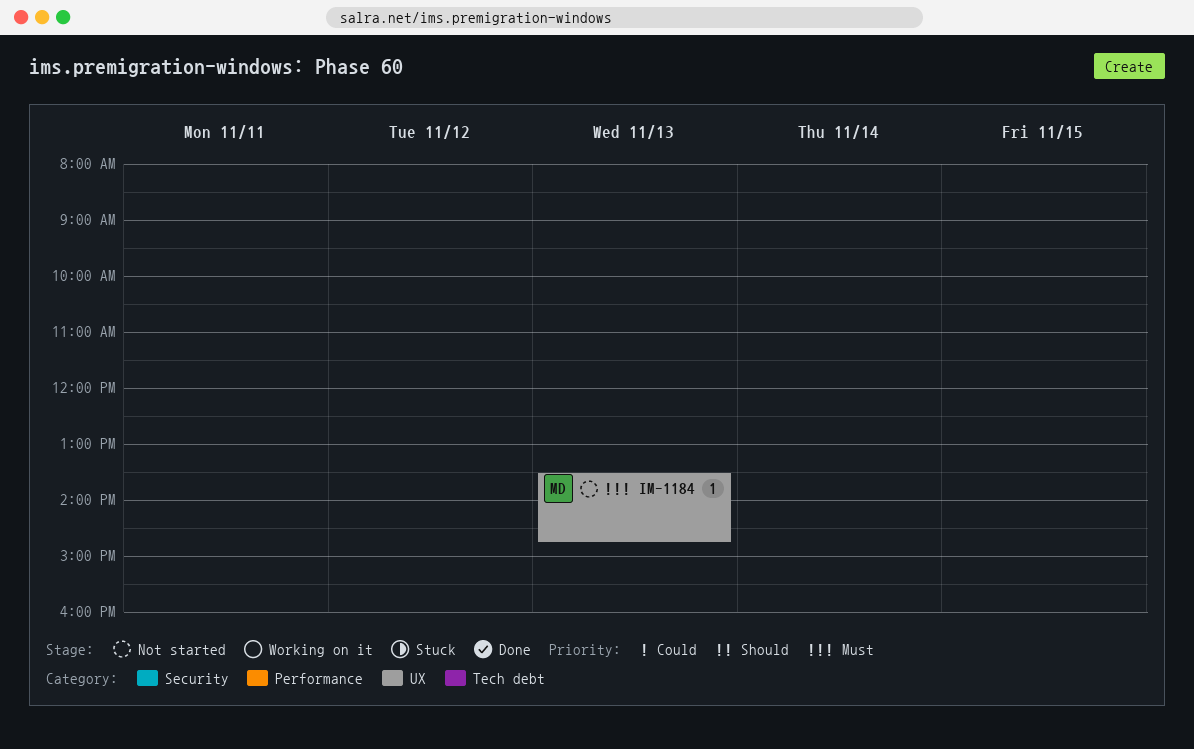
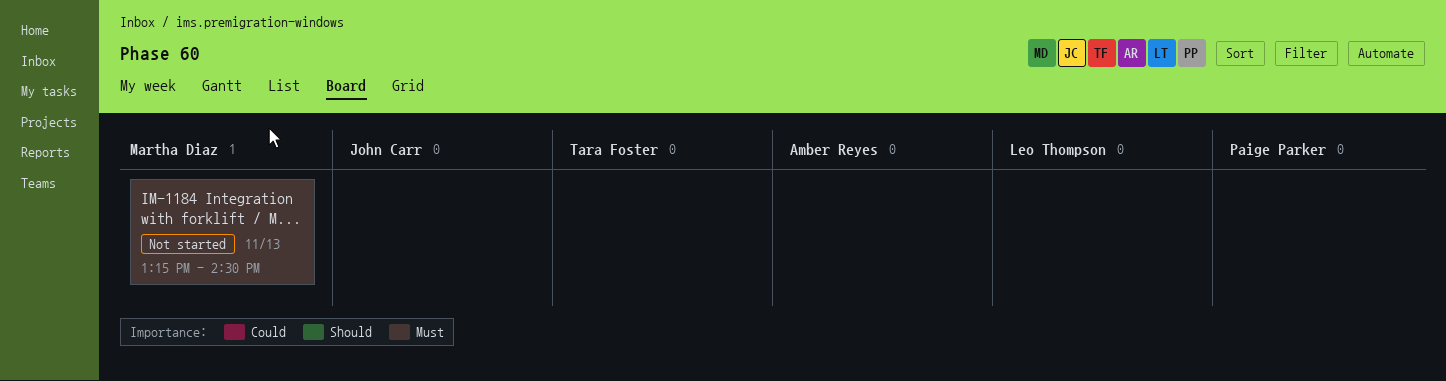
IM-1184, begins: 13:30 -> 13:15
IM-1184, ends: 14:45 -> 14:30

